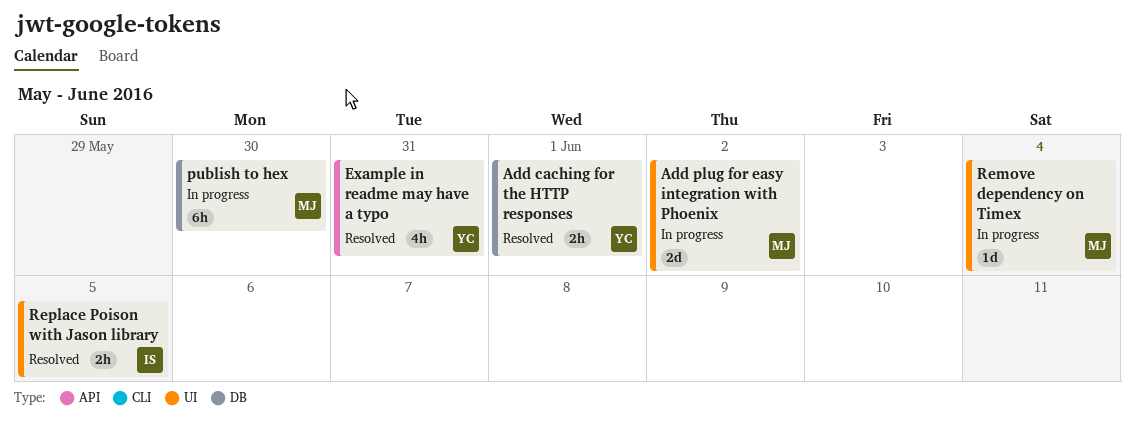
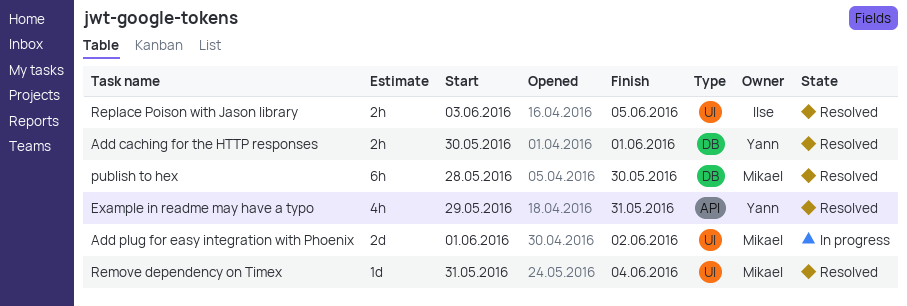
publish to hex, status: In progress -> Resolved
Remove dependency on Timex, status: In progress -> Resolved

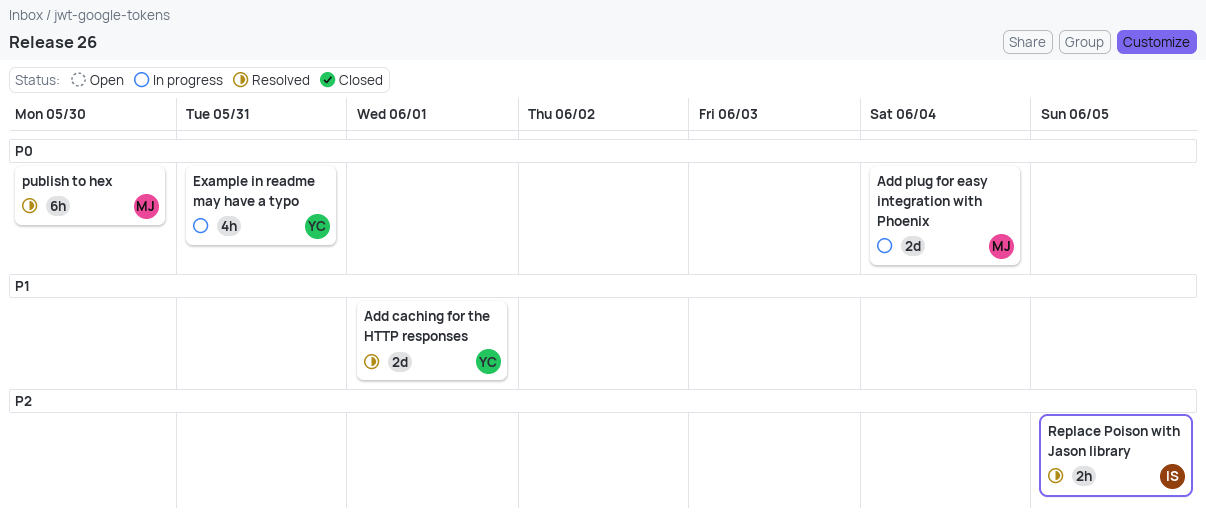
Add caching for the HTTP responses, estimate: 2h -> 2d
Add plug for easy integration with Phoenix, due: Jun 2 -> Jun 4
Example in readme may have a typo, status: Resolved -> In progress
Remove dependency on Timex: present -> none

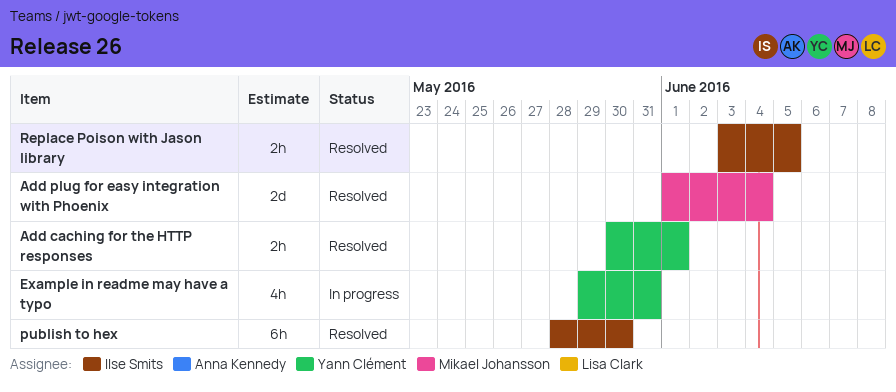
Add caching for the HTTP responses, estimate: 2d -> 2h
Add plug for easy integration with Phoenix, status: In progress -> Resolved
publish to hex, owner: Mikael Johansson -> Ilse Smits

